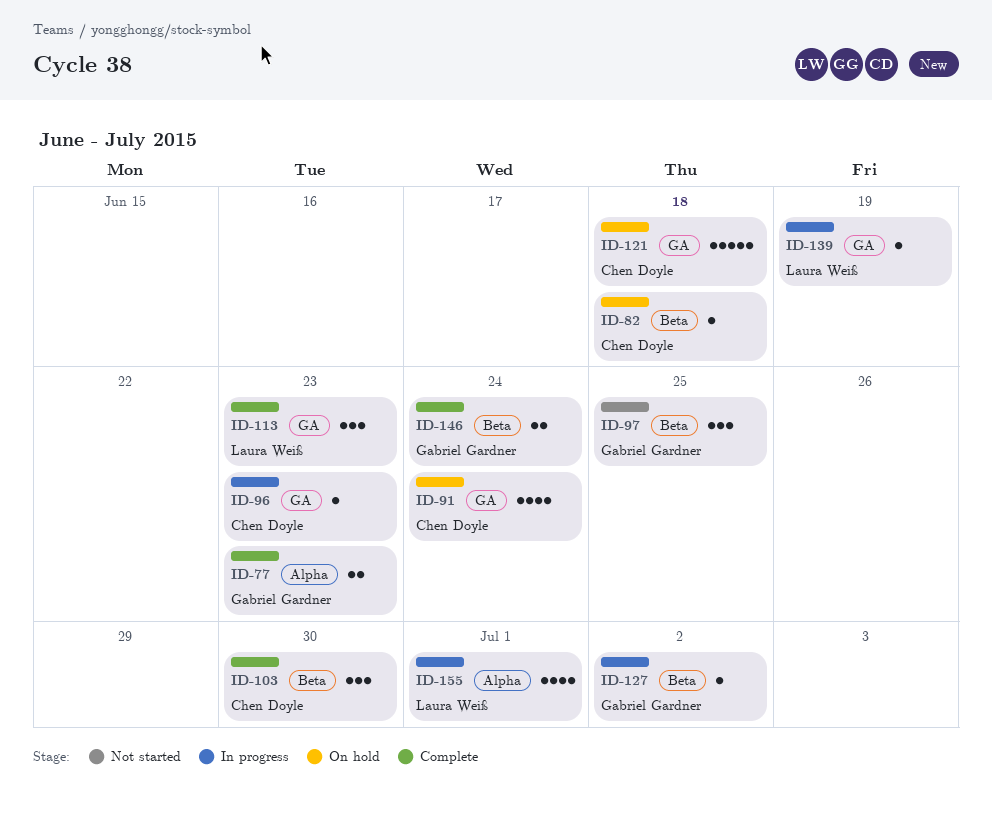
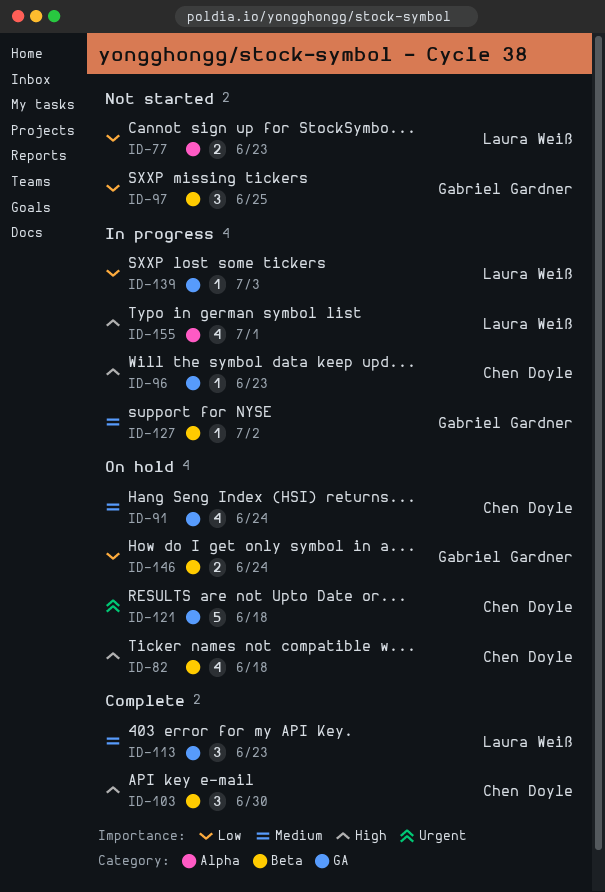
ID-77, status: Complete -> Not started
ID-77, owner: Gabriel Gardner -> Laura Weiß
ID-82, estimate: 1 -> 4
ID-139, due: Jun 19 -> Jul 3
ID-146, status: Complete -> On hold

